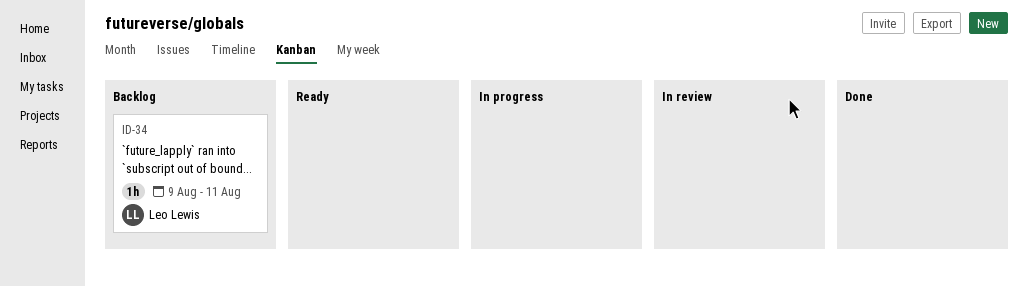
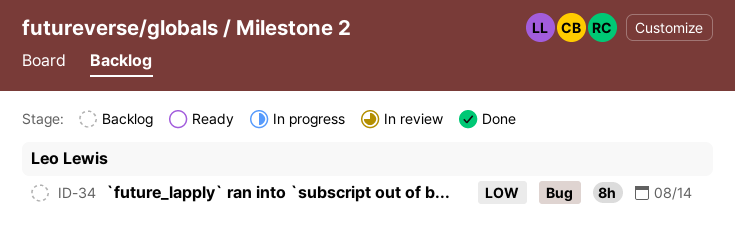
ID-34, estimate: 1h -> 8h
ID-34, due: Aug 11 -> Aug 14

